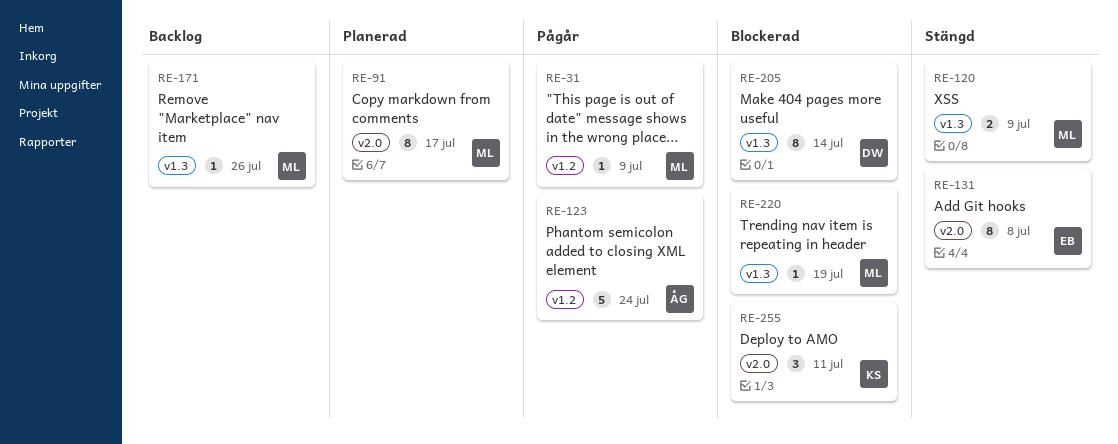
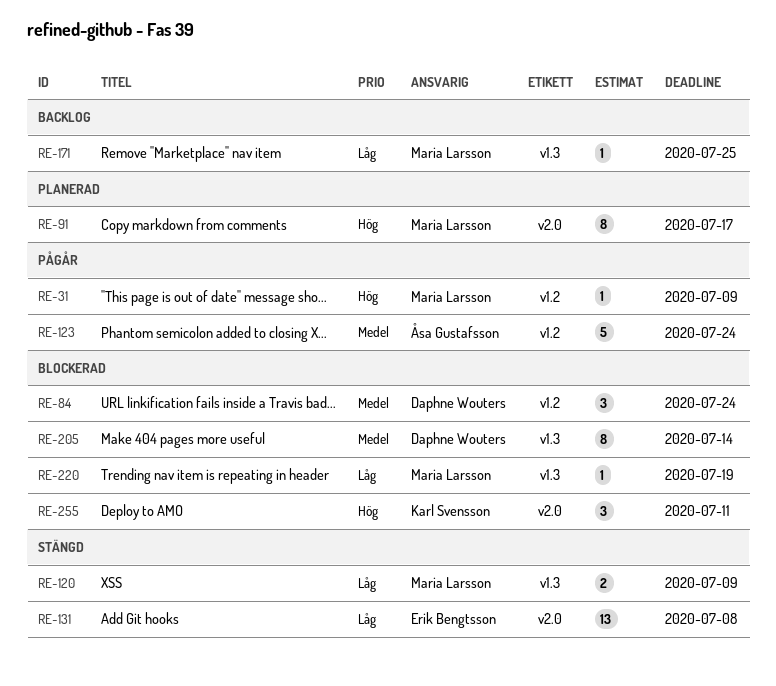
RE-84: none -> present
RE-131, estimate: 8 -> 13
RE-171, due: Jul 26 -> Jul 25

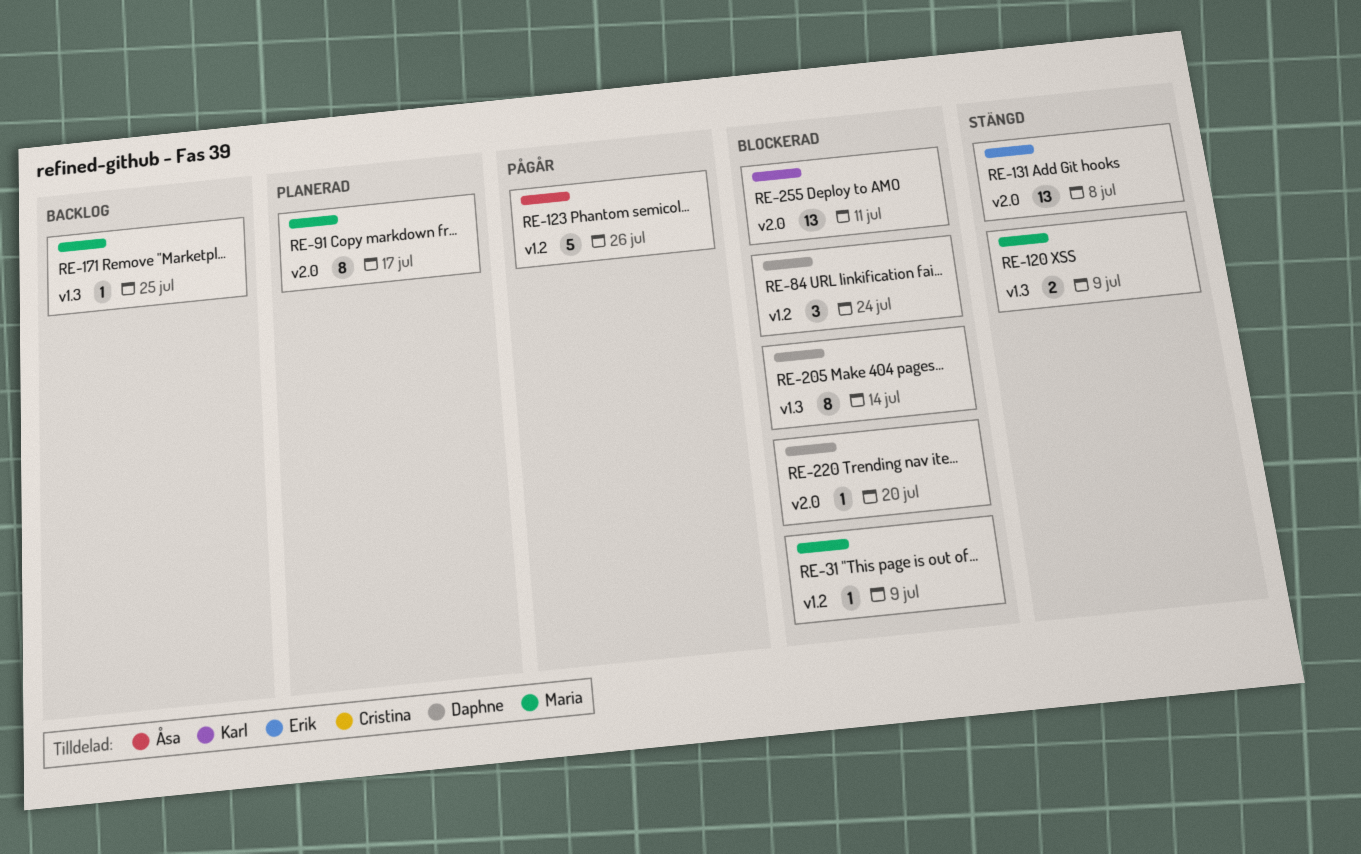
RE-31, status: Pågår -> Blockerad
RE-123, due: Jul 24 -> Jul 26
RE-220, owner: Maria Larsson -> Daphne Wouters
RE-220, label: v1.3 -> v2.0
RE-220, due: Jul 19 -> Jul 20
RE-255, estimate: 3 -> 13

